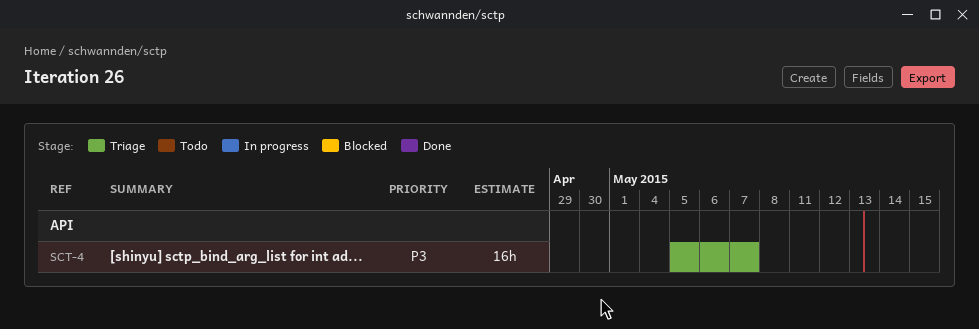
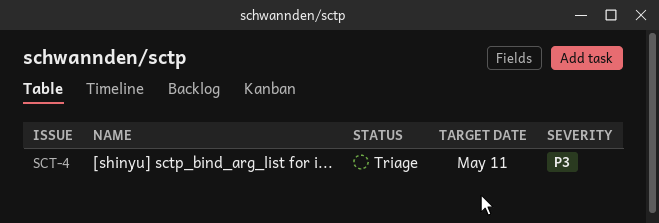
SCT-4, due: May 7 -> May 11

